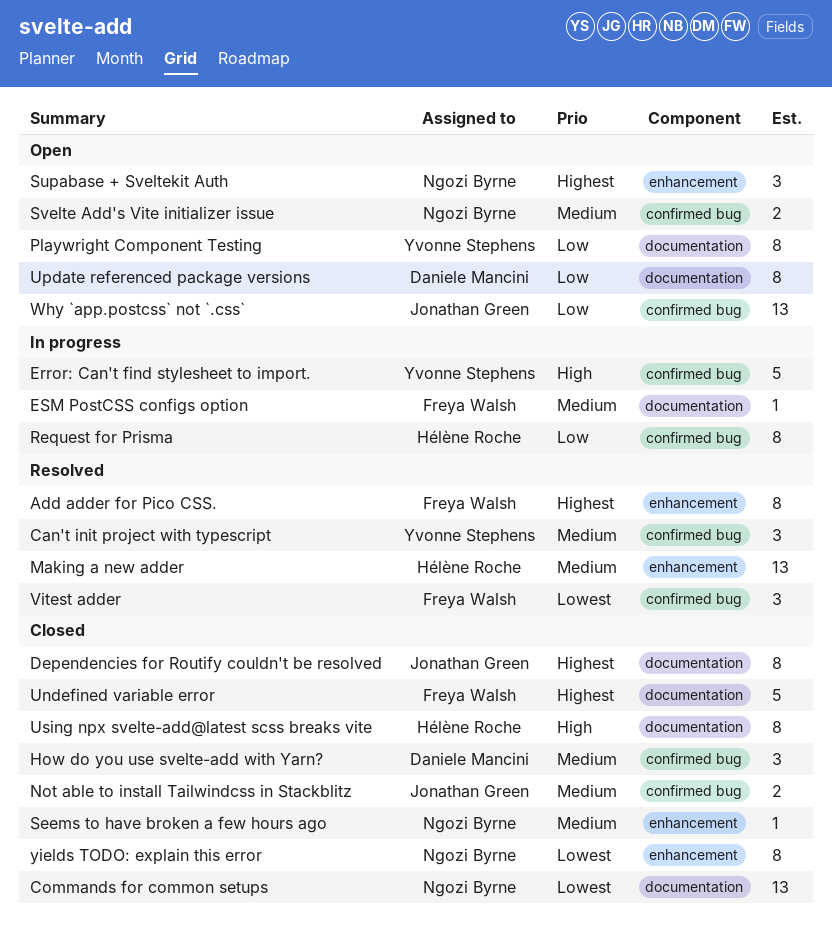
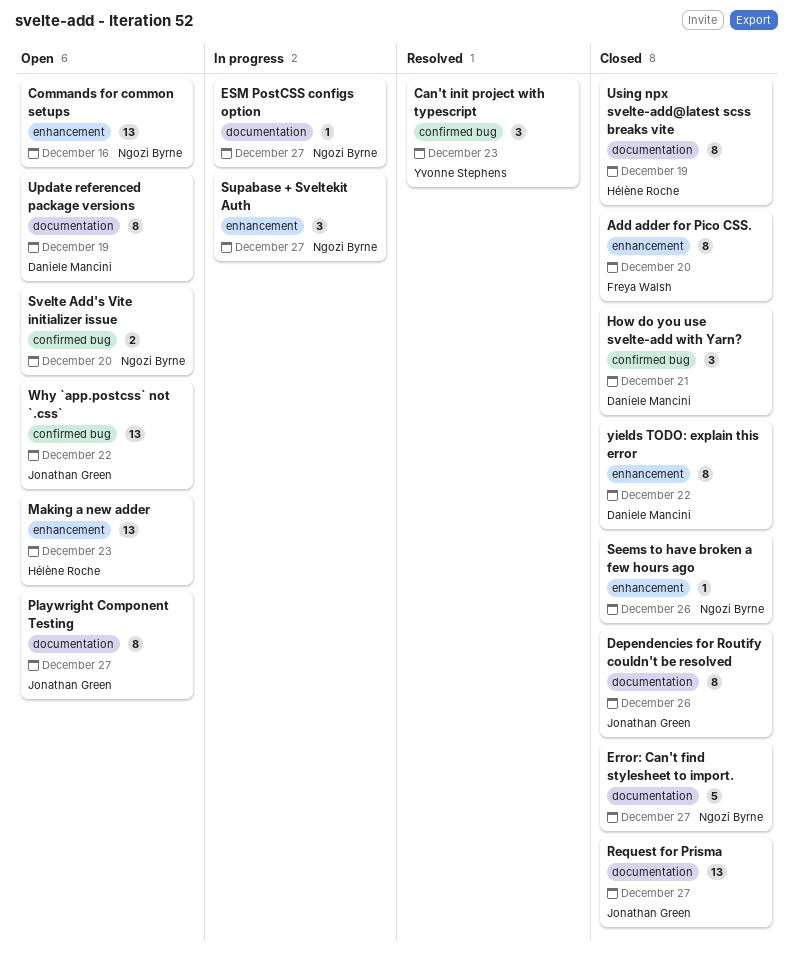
Add adder for Pico CSS., status: Resolved -> Closed
Commands for common setups, status: Closed -> Open
Commands for common setups, label: documentation -> enhancement
Error: Can't find stylesheet to import., status: In progress -> Closed
Error: Can't find stylesheet to import., owner: Yvonne Stephens -> Ngozi Byrne
Error: Can't find stylesheet to import., label: confirmed bug -> documentation
ESM PostCSS configs option, owner: Freya Walsh -> Ngozi Byrne
Making a new adder, status: Resolved -> Open
Not able to install Tailwindcss in Stackblitz: present -> none
Playwright Component Testing, owner: Yvonne Stephens -> Jonathan Green
Request for Prisma, status: In progress -> Closed
Request for Prisma, owner: Hélène Roche -> Jonathan Green
Request for Prisma, label: confirmed bug -> documentation
Request for Prisma, estimate: 8 -> 13
Supabase + Sveltekit Auth, status: Open -> In progress
Undefined variable error: present -> none
Vitest adder: present -> none
yields TODO: explain this error, owner: Ngozi Byrne -> Daniele Mancini

